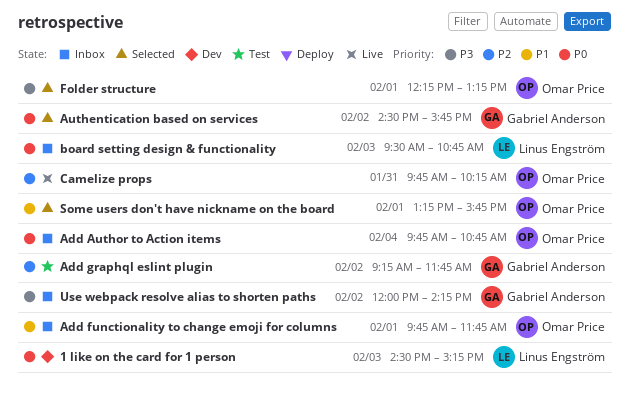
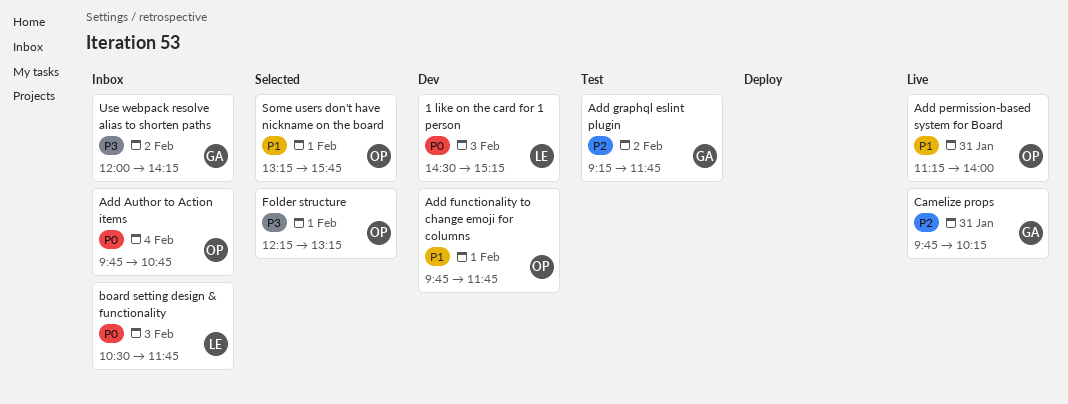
Add functionality to change emoji for columns, status: Inbox -> Dev
Add permission-based system for Board: none -> present
Authentication based on services: present -> none
board setting design & functionality, begins: 09:30 -> 10:30
board setting design & functionality, ends: 10:45 -> 11:45
Camelize props, owner: Omar Price -> Gabriel Anderson

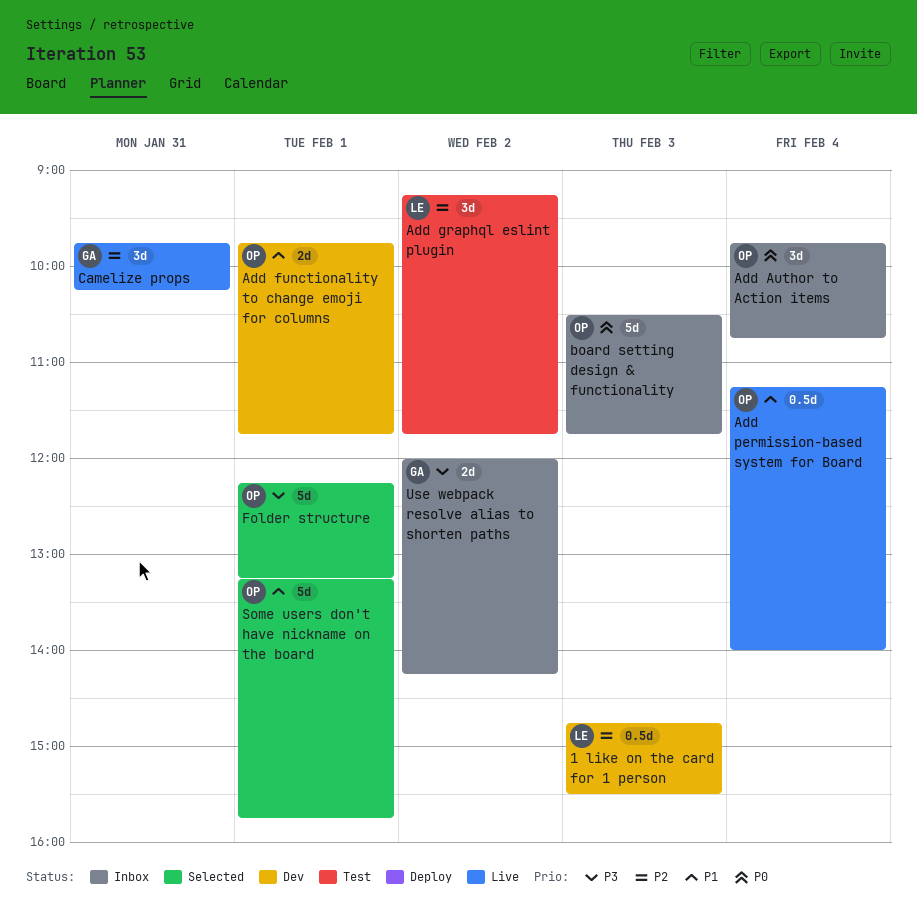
1 like on the card for 1 person, priority: P0 -> P2
1 like on the card for 1 person, begins: 14:30 -> 14:45
1 like on the card for 1 person, ends: 15:15 -> 15:30
Add graphql eslint plugin, owner: GA -> LE
Add permission-based system for Board, day: Jan 31 -> Feb 4
board setting design & functionality, owner: LE -> OP

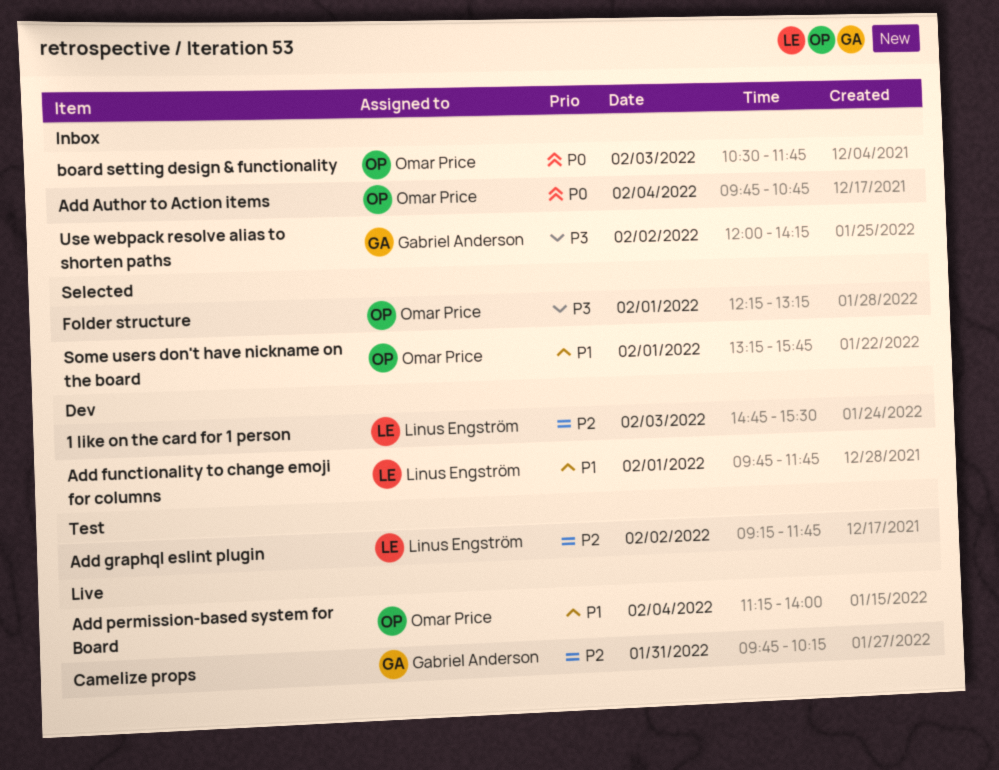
Add functionality to change emoji for columns, owner: Omar Price -> Linus Engström

